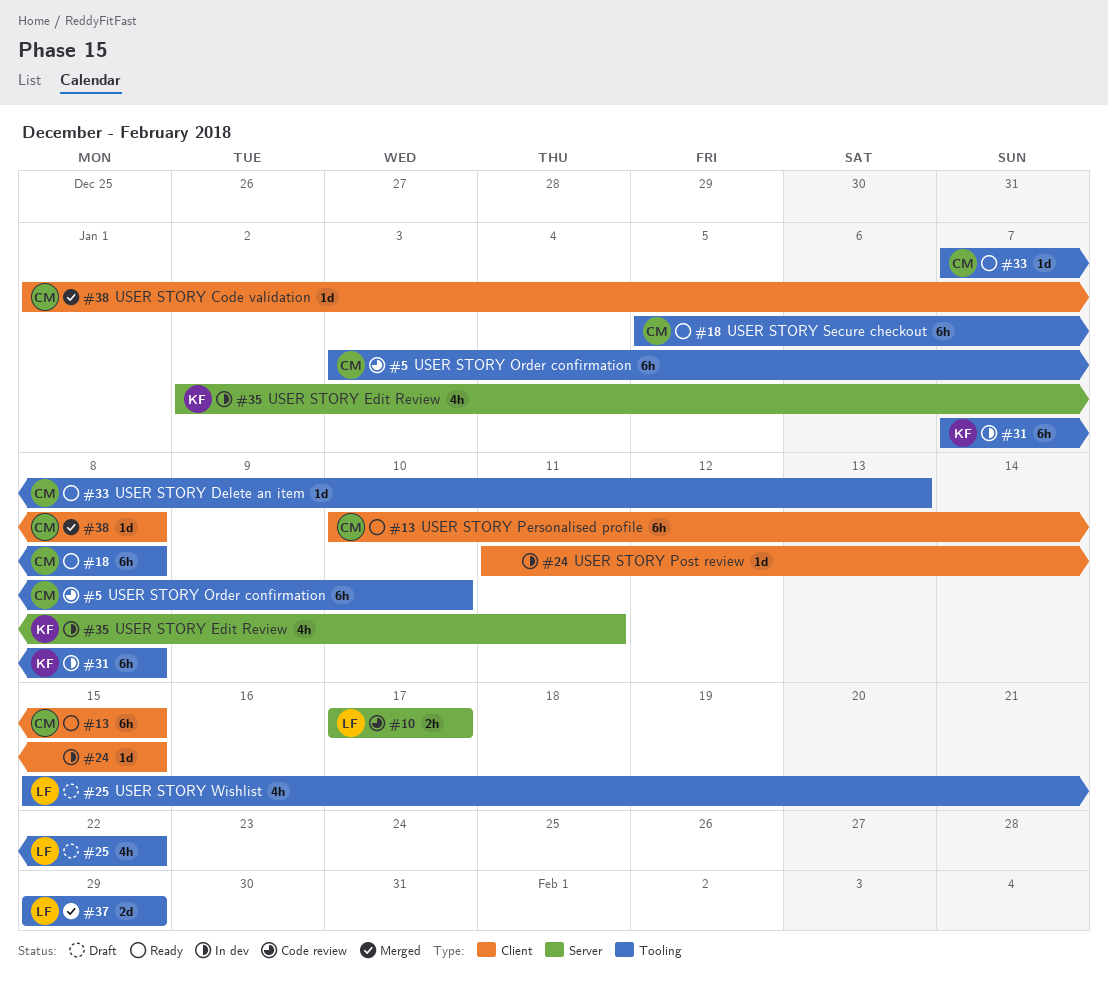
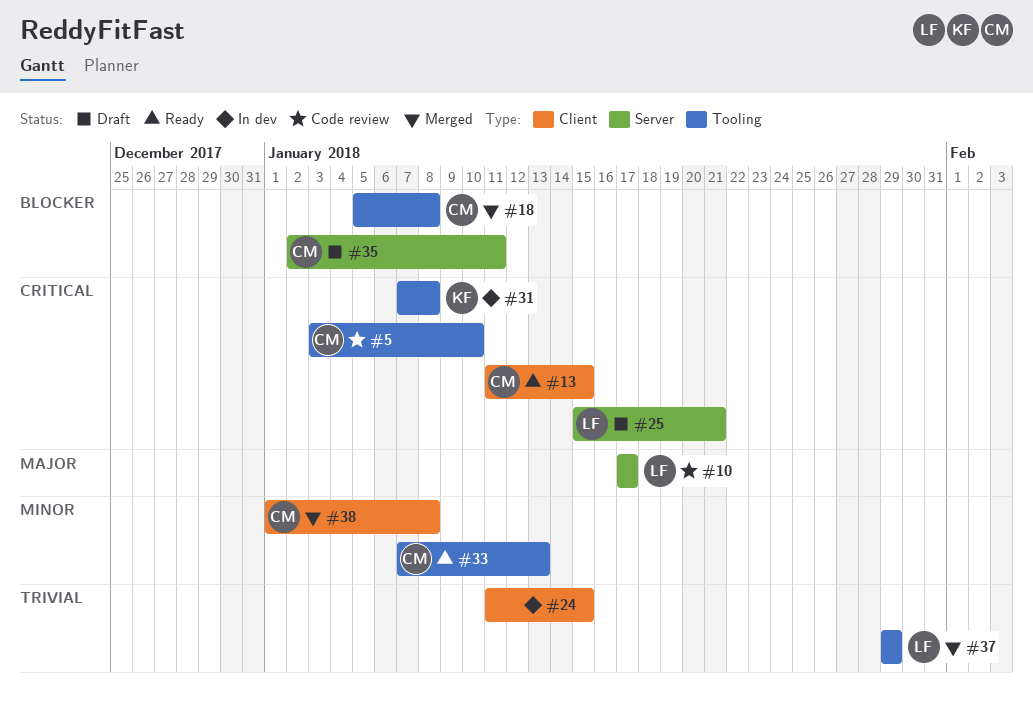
#13, start: Jan 10 -> Jan 11
#18, status: Ready -> Merged
#25, label: Tooling -> Server
#25, due: Jan 22 -> Jan 21
#35, status: In dev -> Draft
#35, owner: KF -> CM

